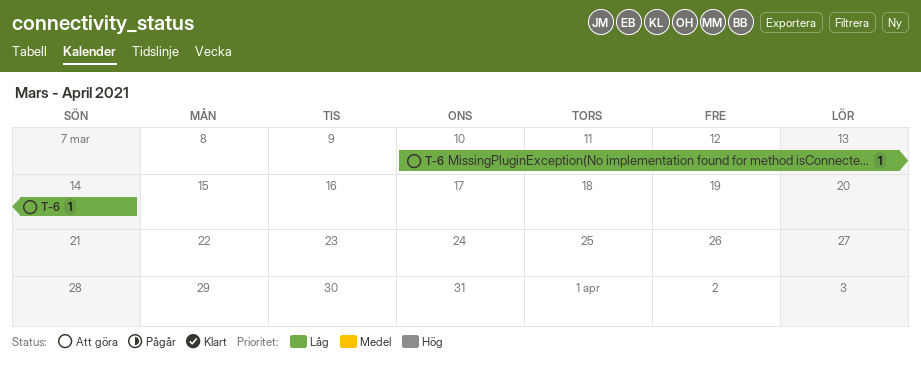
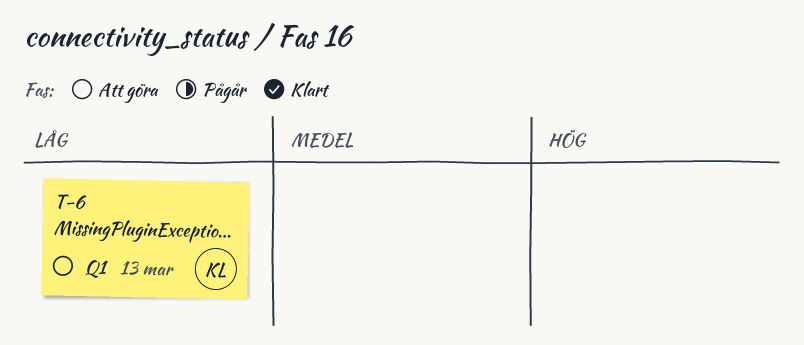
T-6, due: Mar 14 -> Mar 13

